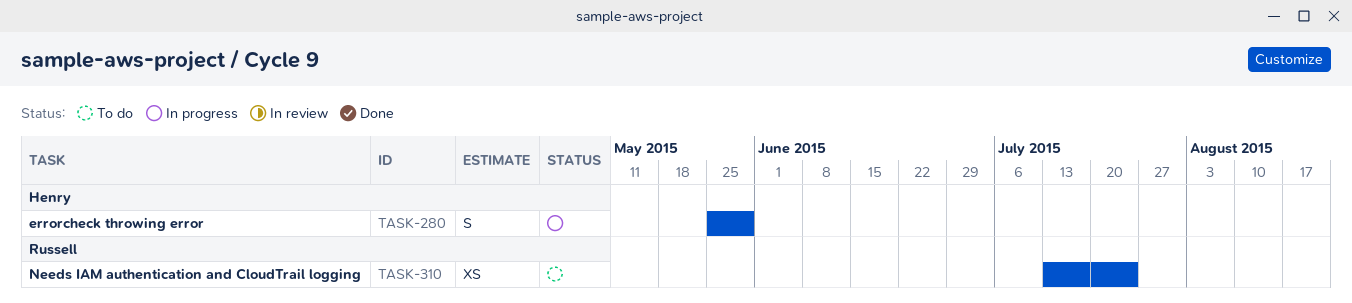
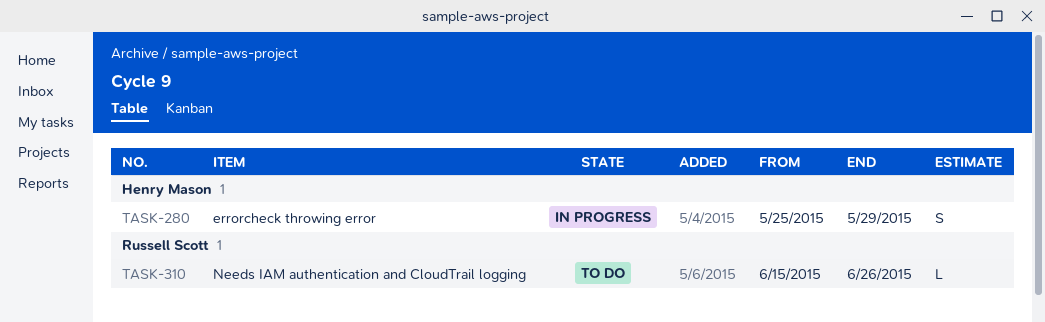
TASK-310, estimate: XS -> L
TASK-310, start: Jul 13 -> Jun 15
TASK-310, due: Jul 24 -> Jun 26

